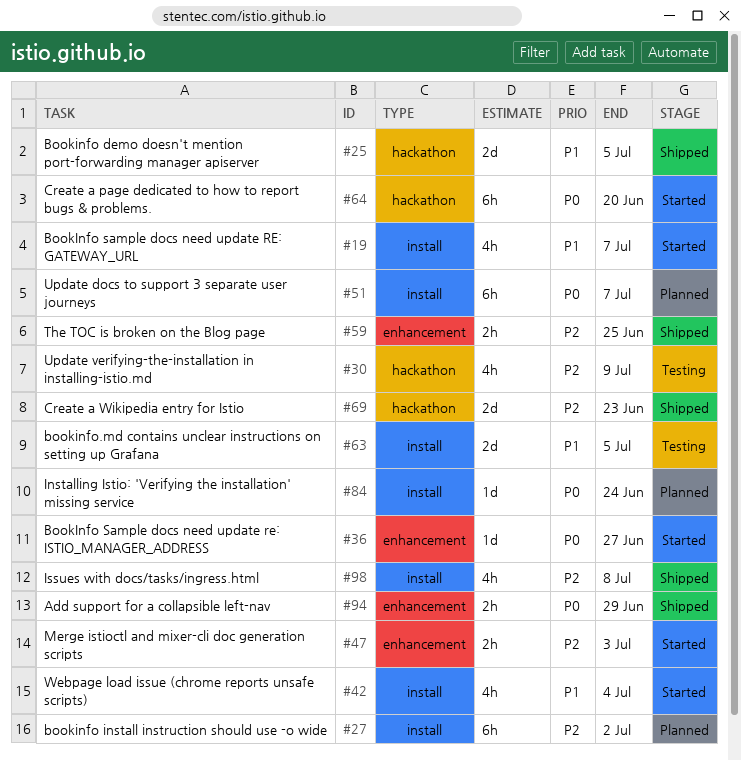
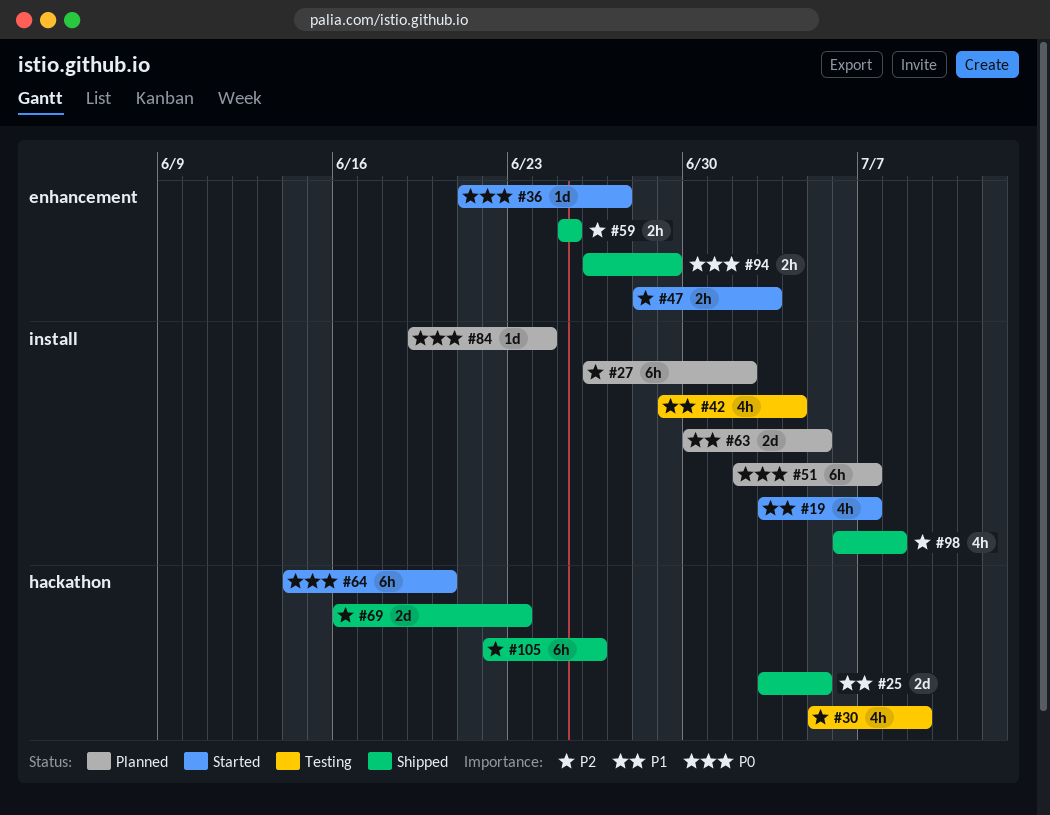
#42, status: Started -> Testing
#63, status: Testing -> Planned
#105: none -> present

